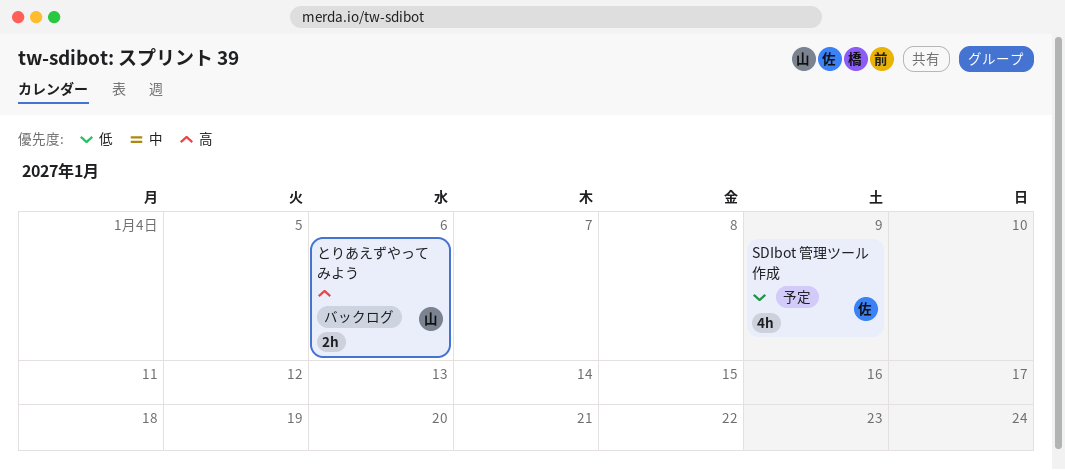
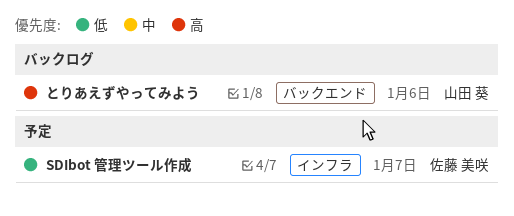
SDIbot 管理ツール作成, due: Jan 9 -> Jan 7

